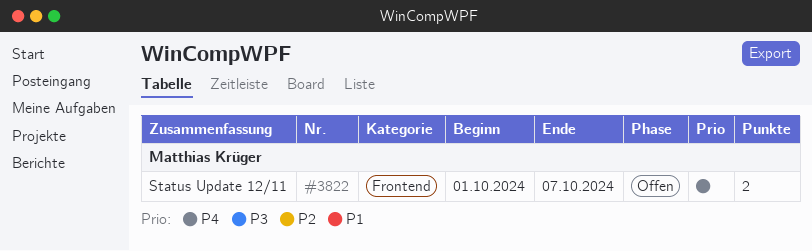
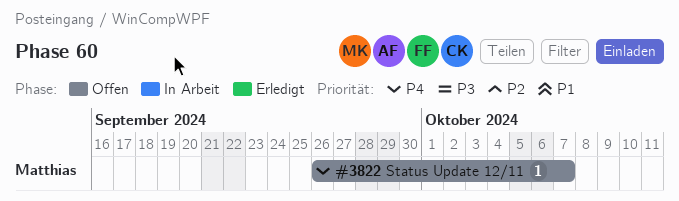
#3822, estimate: 2 -> 1
#3822, start: Oct 1 -> Sep 26

